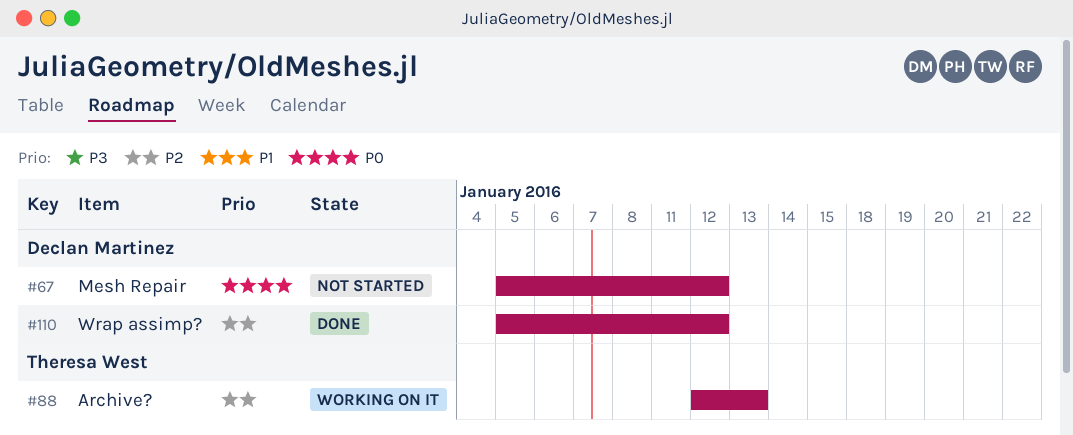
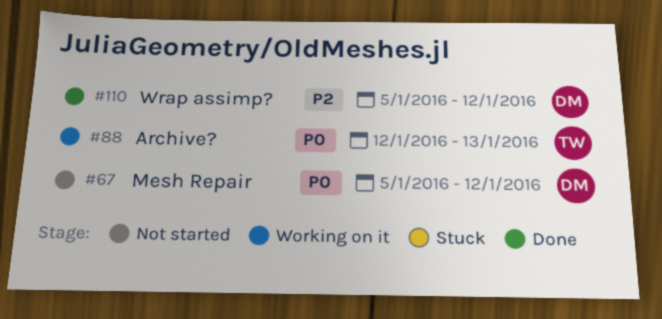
#88, priority: P2 -> P0

